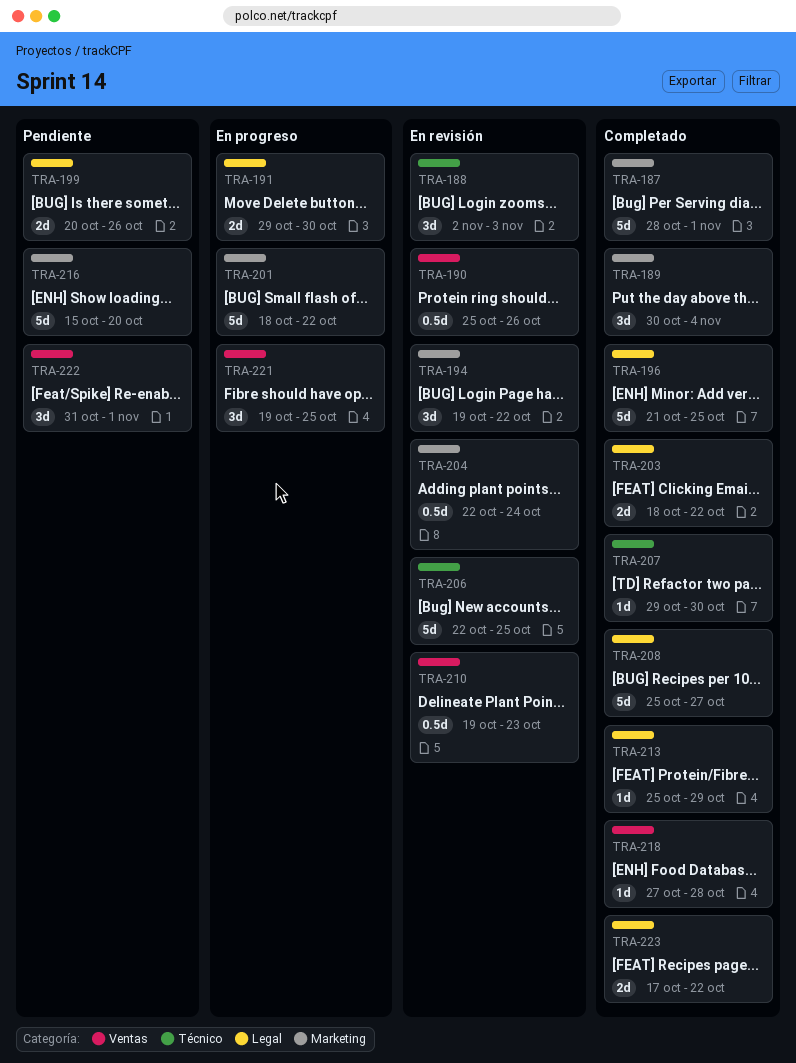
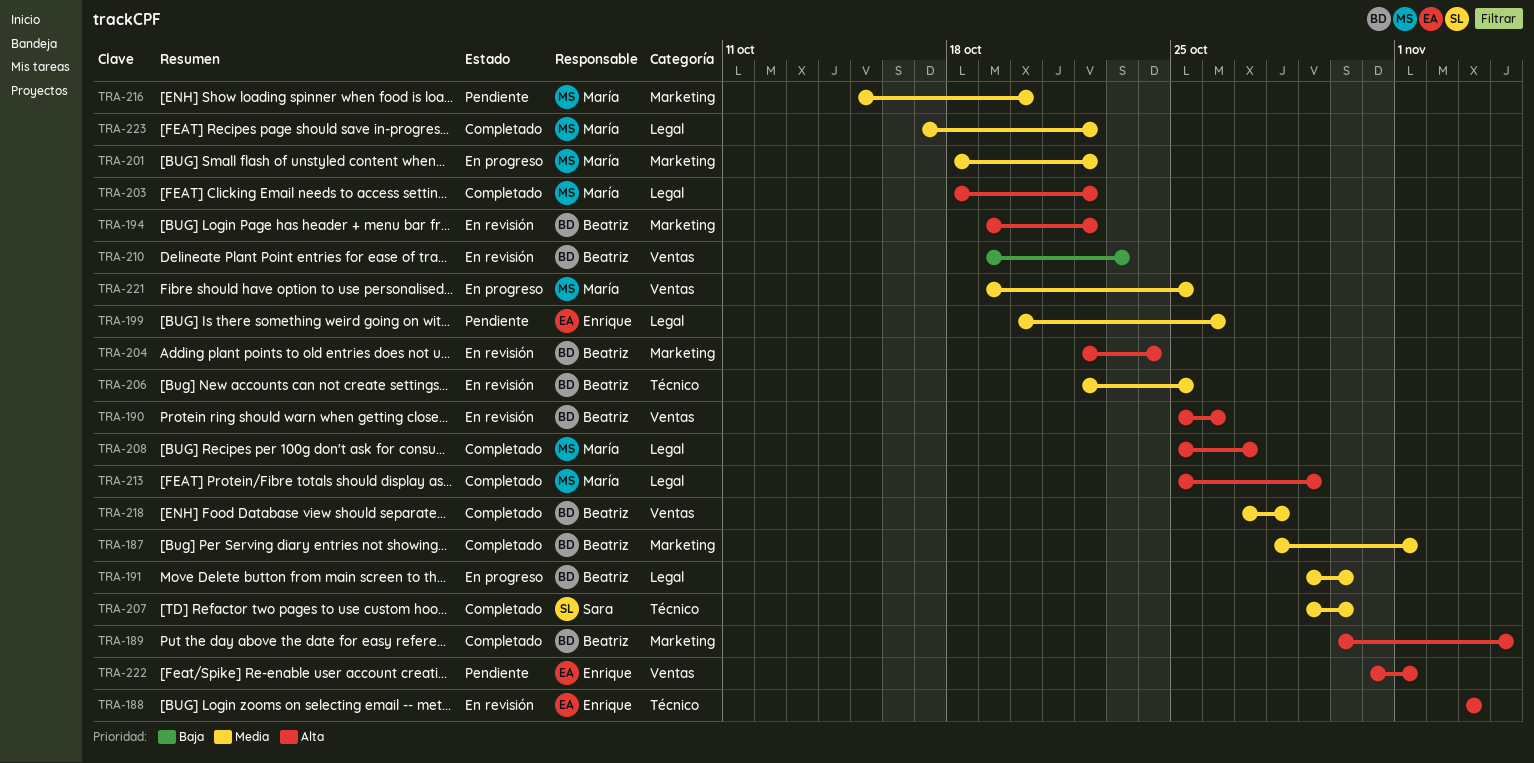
TRA-188, start: Nov 2 -> Nov 3
TRA-196: present -> none

